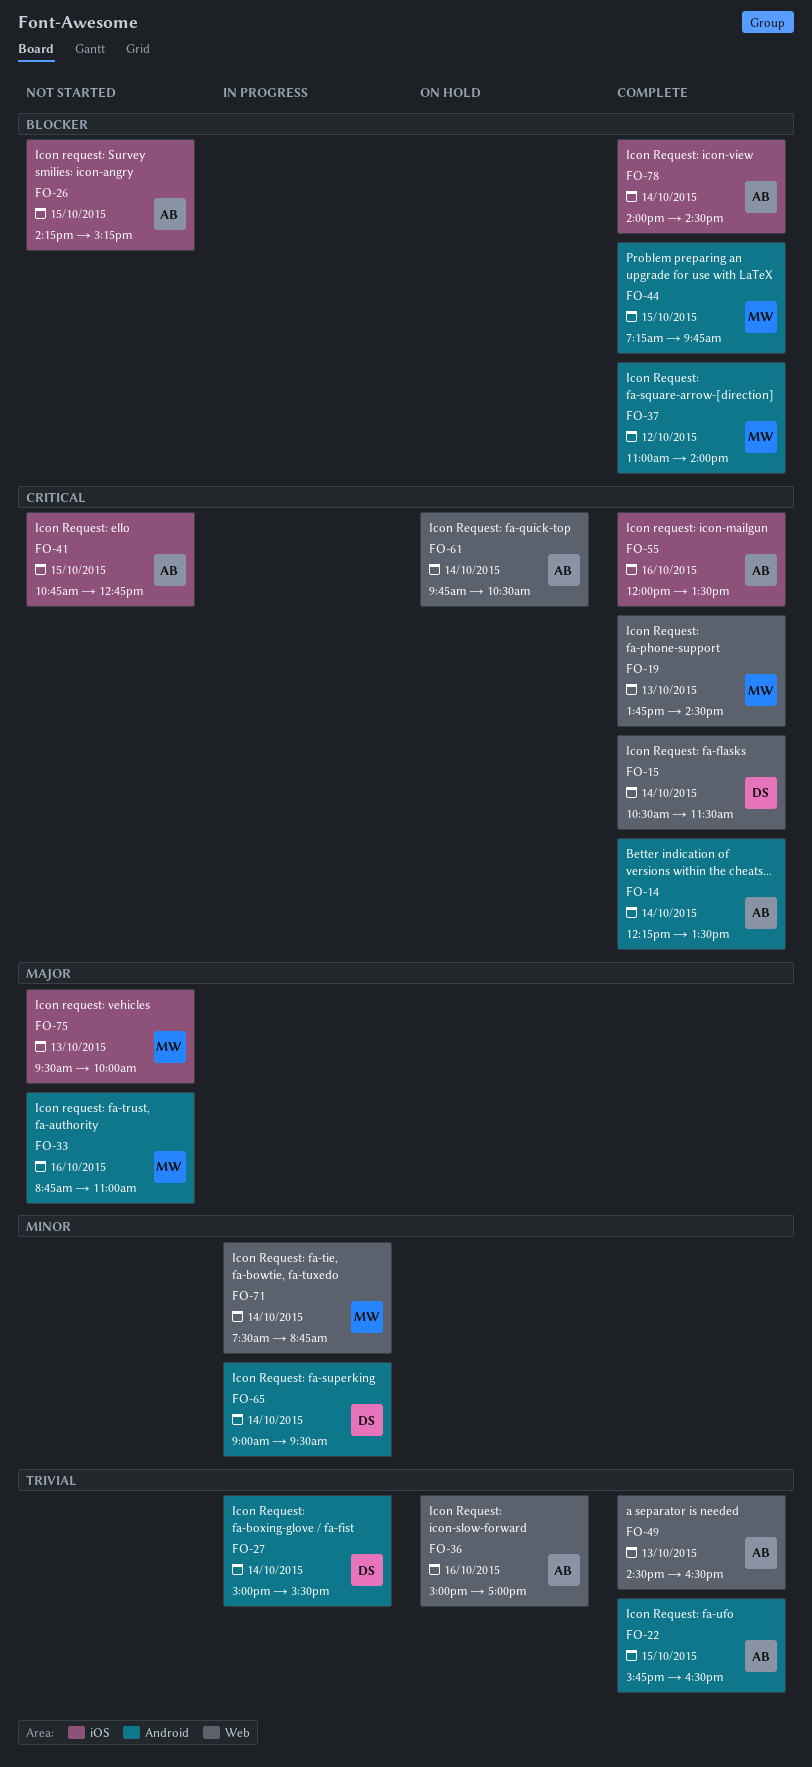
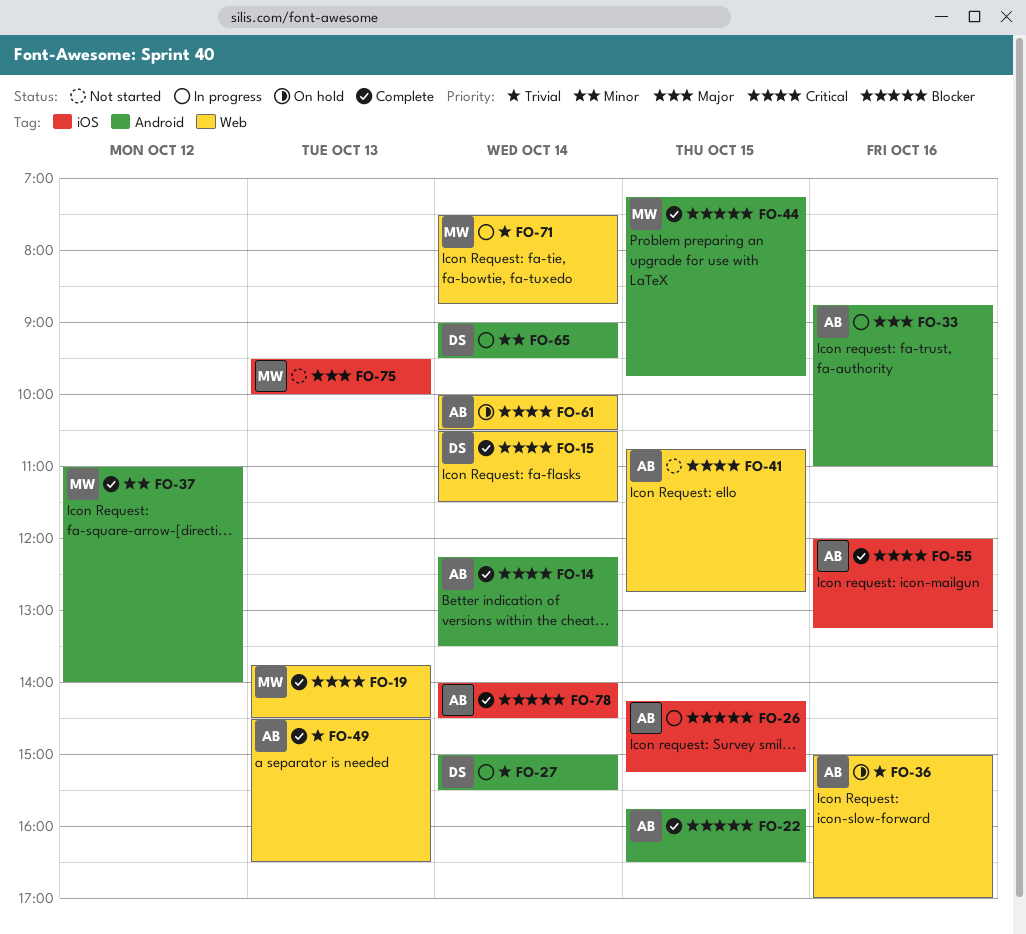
FO-22, priority: Trivial -> Blocker
FO-26, status: Not started -> In progress
FO-33, status: Not started -> In progress
FO-33, owner: MW -> AB
FO-37, priority: Blocker -> Minor
FO-41, label: iOS -> Web
FO-55, ends: 13:30 -> 13:15
FO-61, begins: 09:45 -> 10:00
FO-71, priority: Minor -> Trivial

